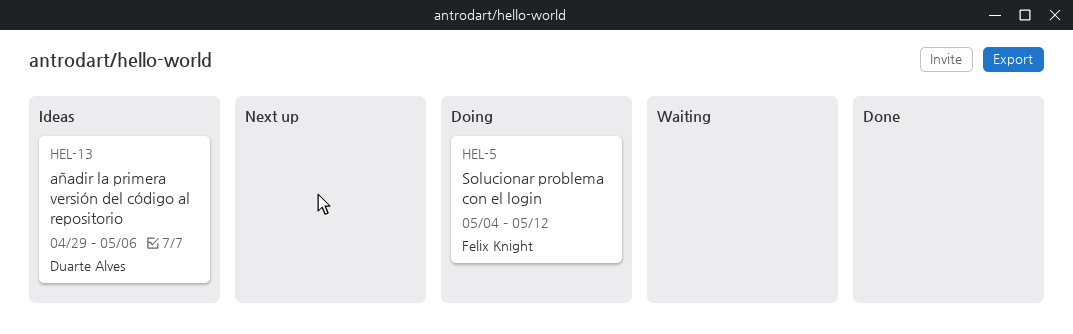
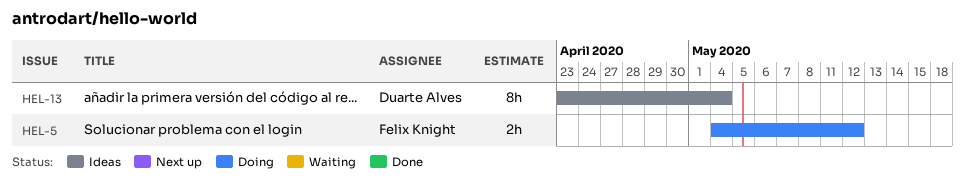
HEL-13, start: Apr 29 -> Apr 23
HEL-13, due: May 6 -> May 4

